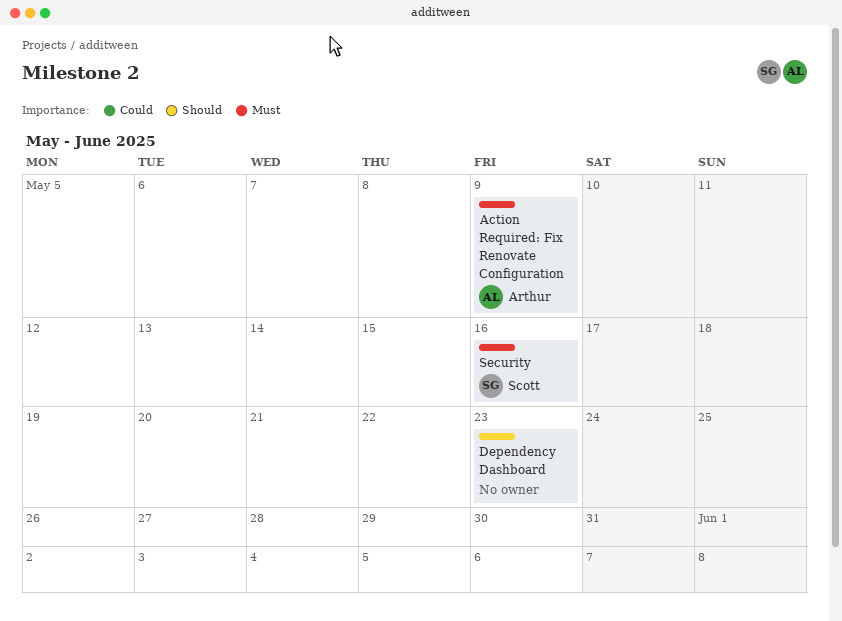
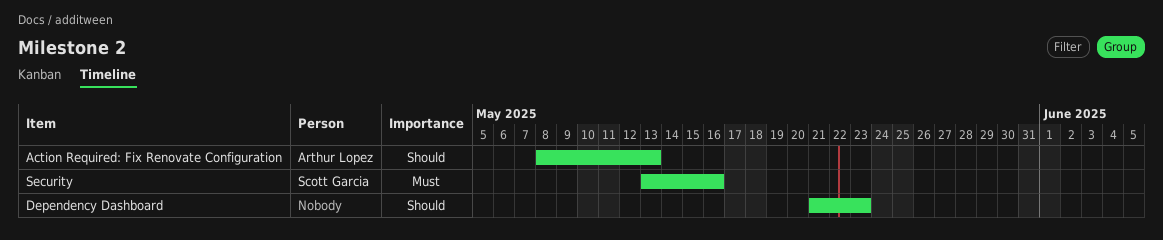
Action Required: Fix Renovate Configuration, priority: Must -> Should
Action Required: Fix Renovate Configuration, due: May 9 -> May 13

